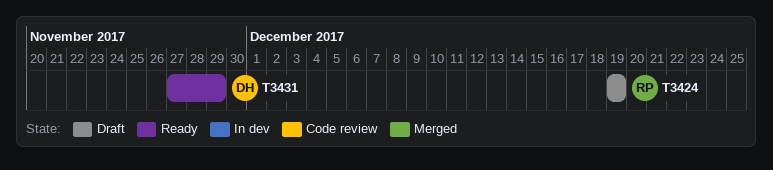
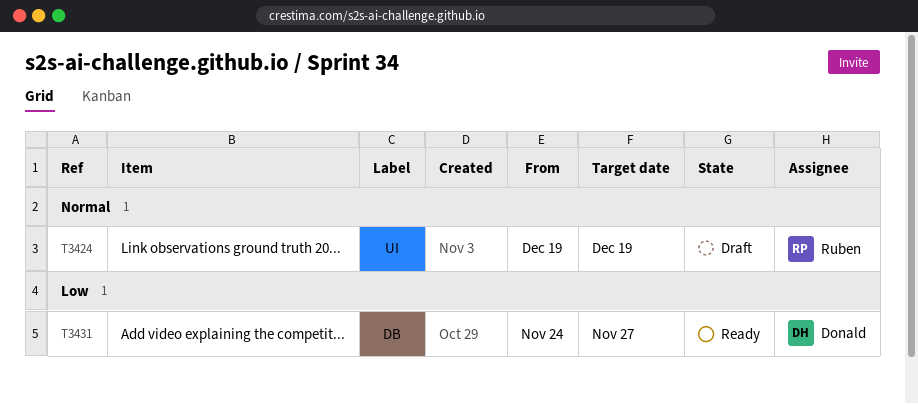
T3431, start: Nov 27 -> Nov 24
T3431, due: Nov 29 -> Nov 27

